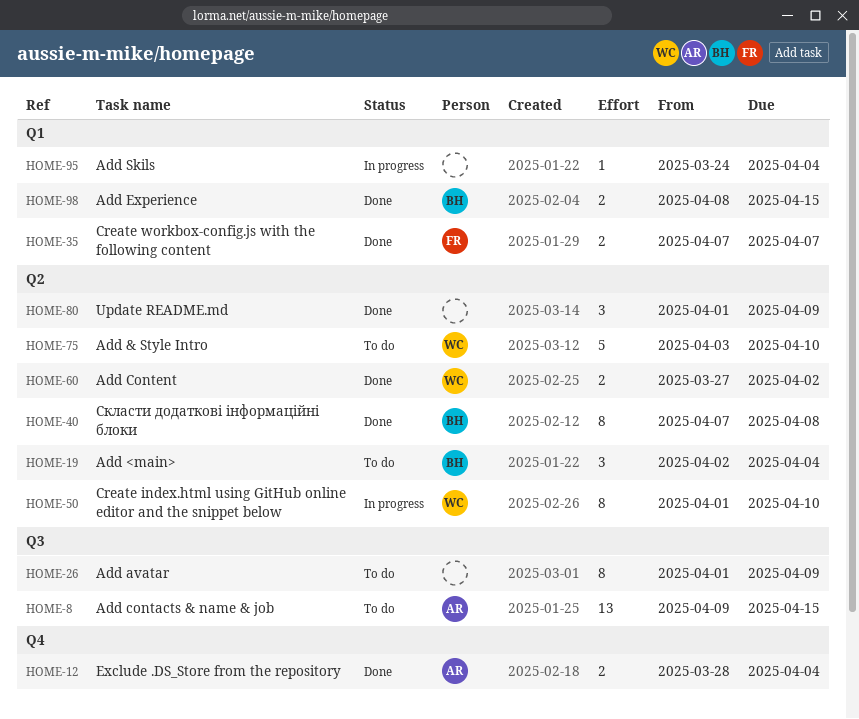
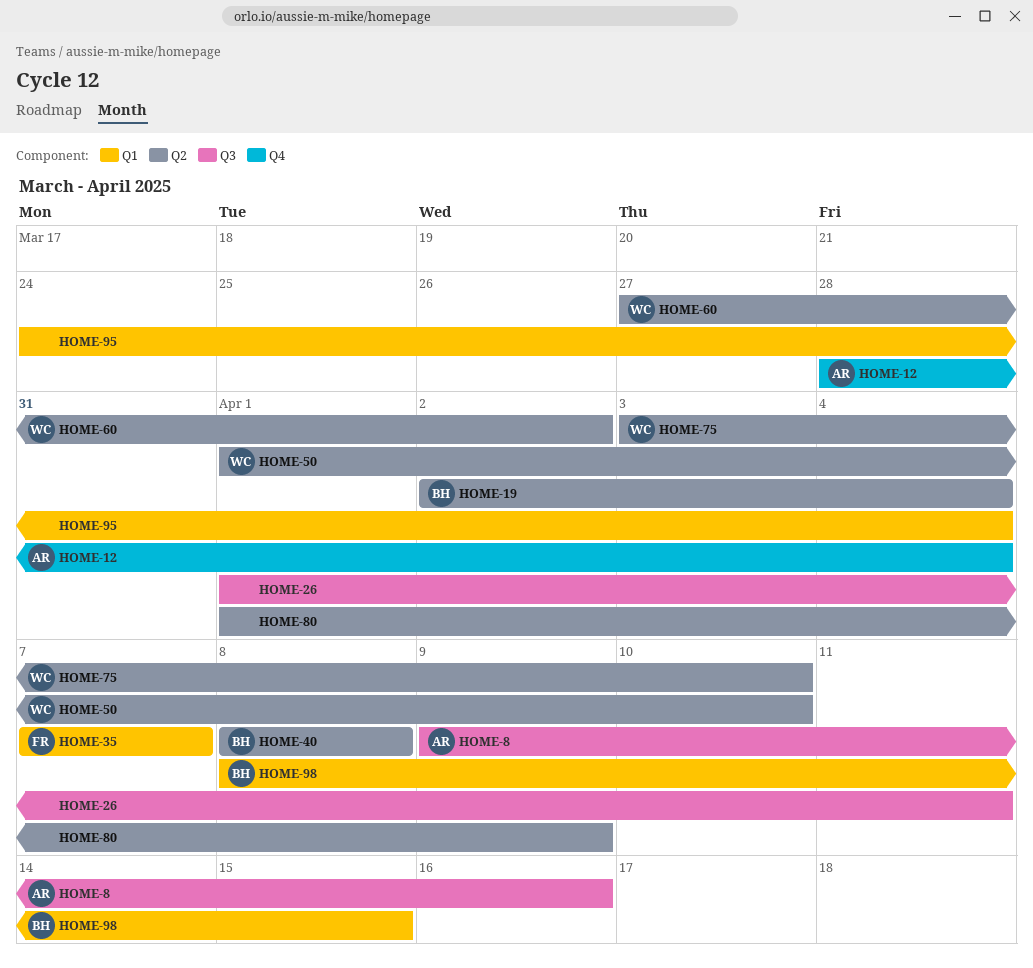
HOME-8, due: Apr 15 -> Apr 16
HOME-26, due: Apr 9 -> Apr 11
HOME-40, start: Apr 7 -> Apr 8

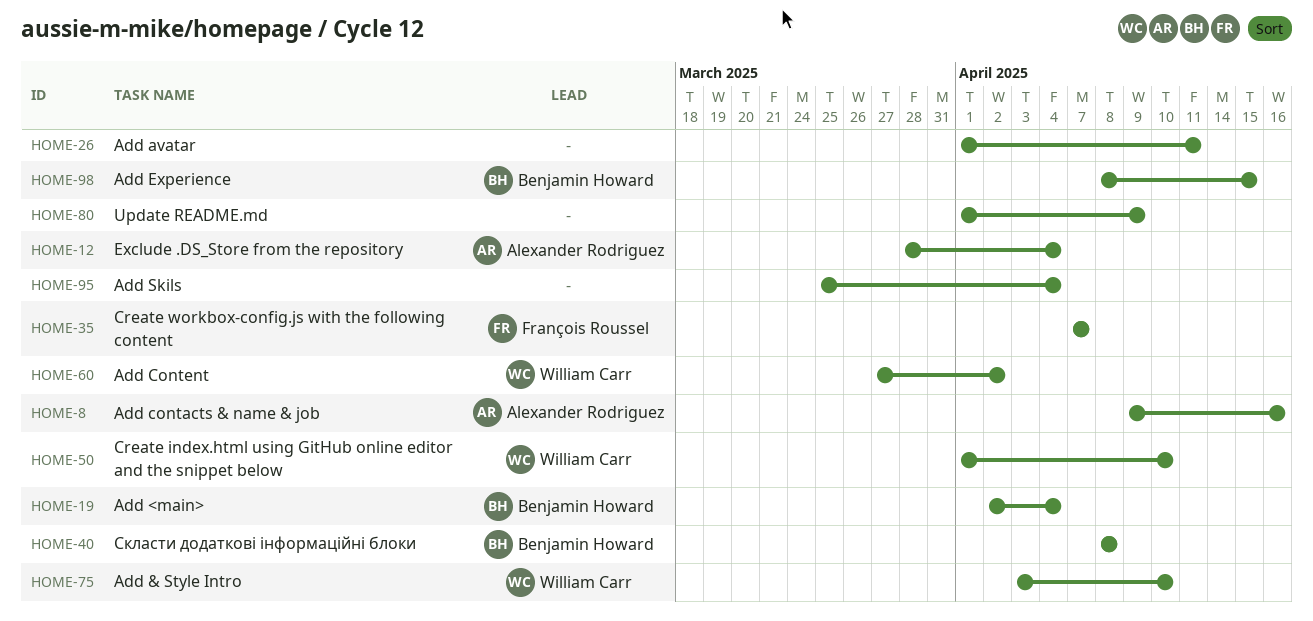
HOME-95, start: Mar 24 -> Mar 25

